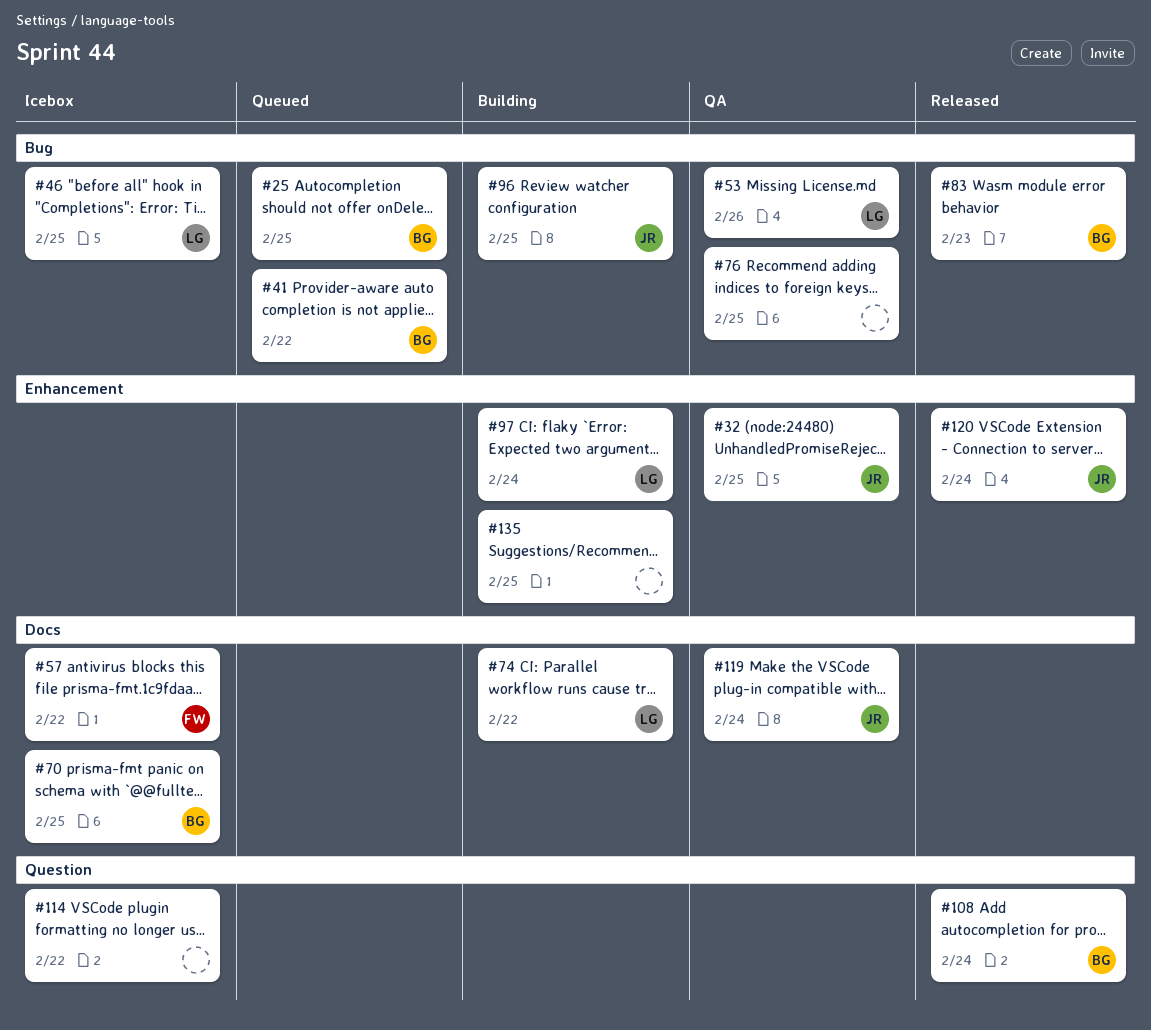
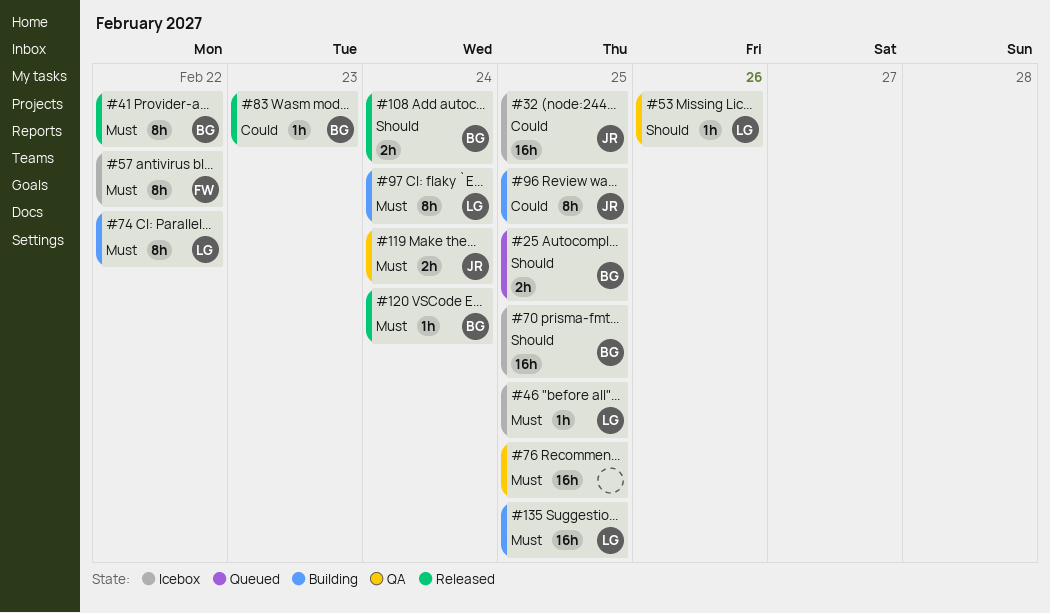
#32, status: QA -> Icebox
#41, status: Queued -> Released
#114: present -> none
#120, owner: JR -> BG
#135, owner: none -> LG

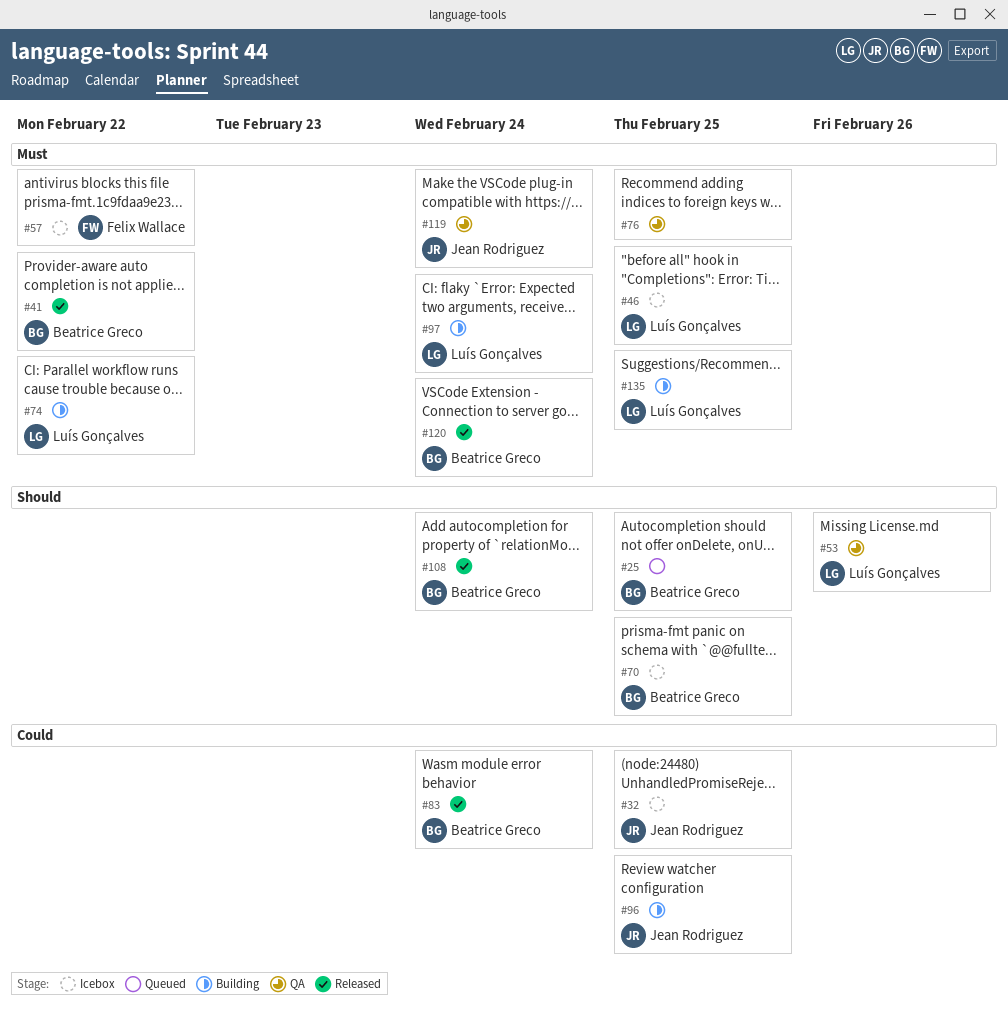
#83, due: Feb 23 -> Feb 24

